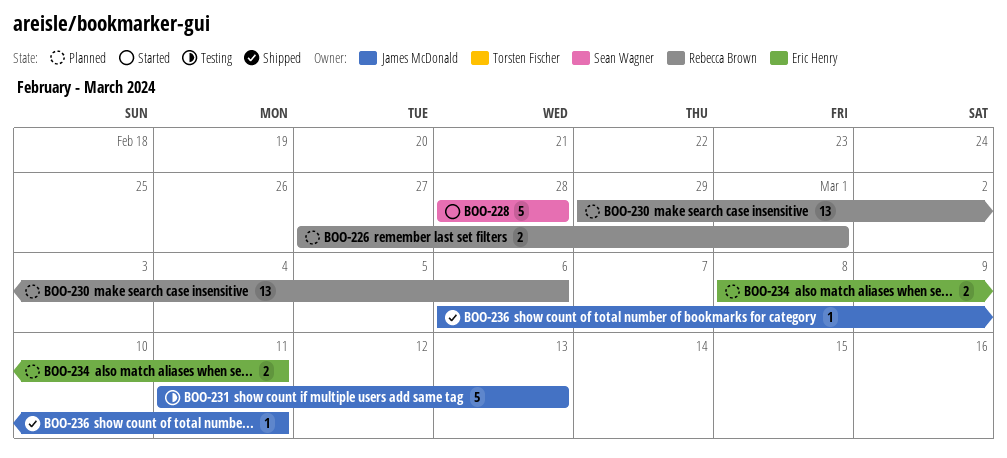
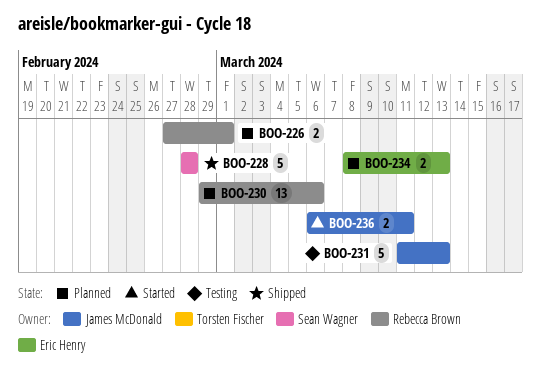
BOO-228, status: Started -> Shipped
BOO-234, due: Mar 11 -> Mar 13
BOO-236, status: Shipped -> Started
BOO-236, estimate: 1 -> 2

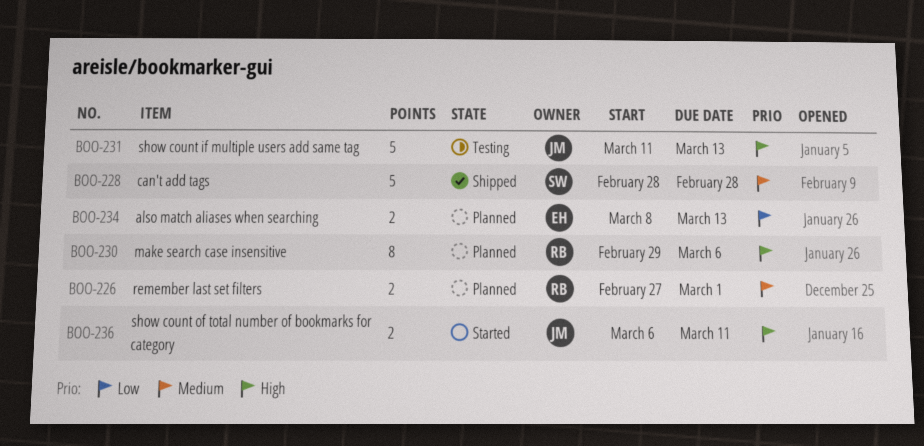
BOO-230, estimate: 13 -> 8

